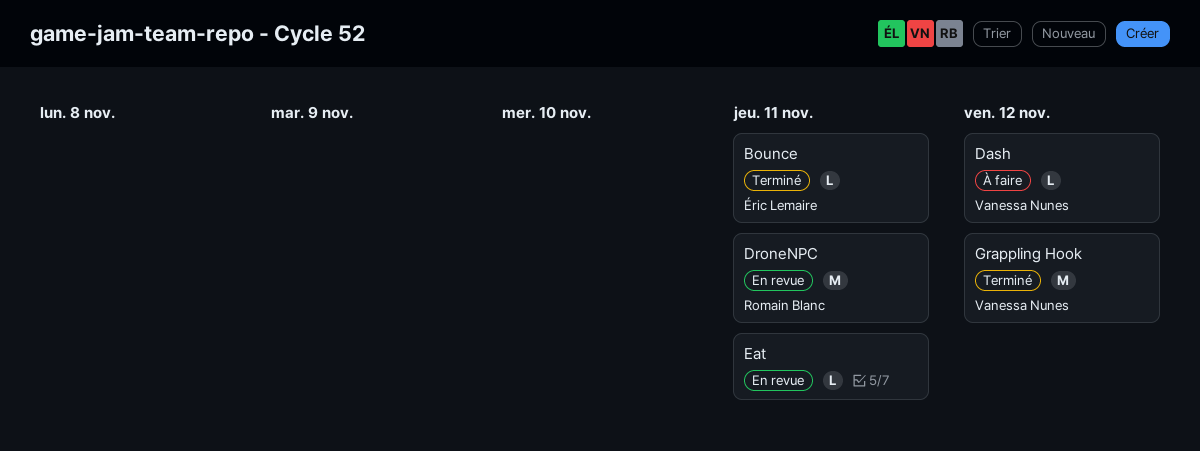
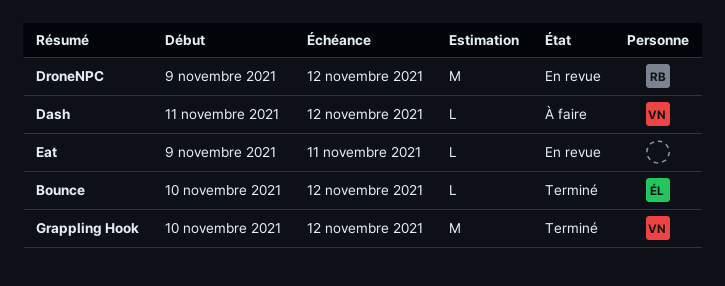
Bounce, due: Nov 11 -> Nov 12
DroneNPC, due: Nov 11 -> Nov 12

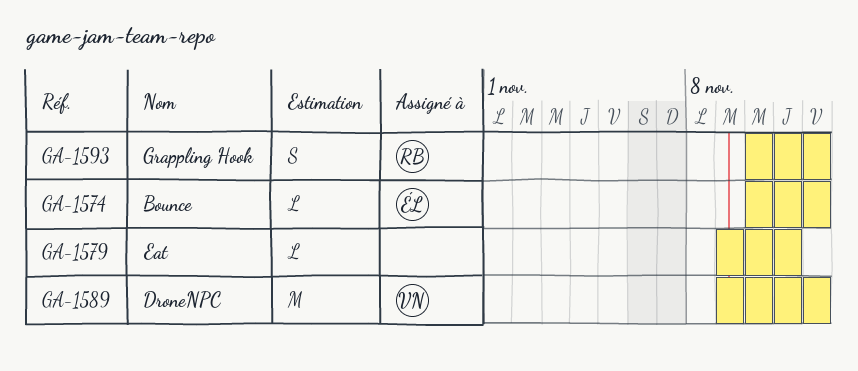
Dash: present -> none
DroneNPC, owner: RB -> VN
Grappling Hook, owner: VN -> RB
Grappling Hook, estimate: M -> S

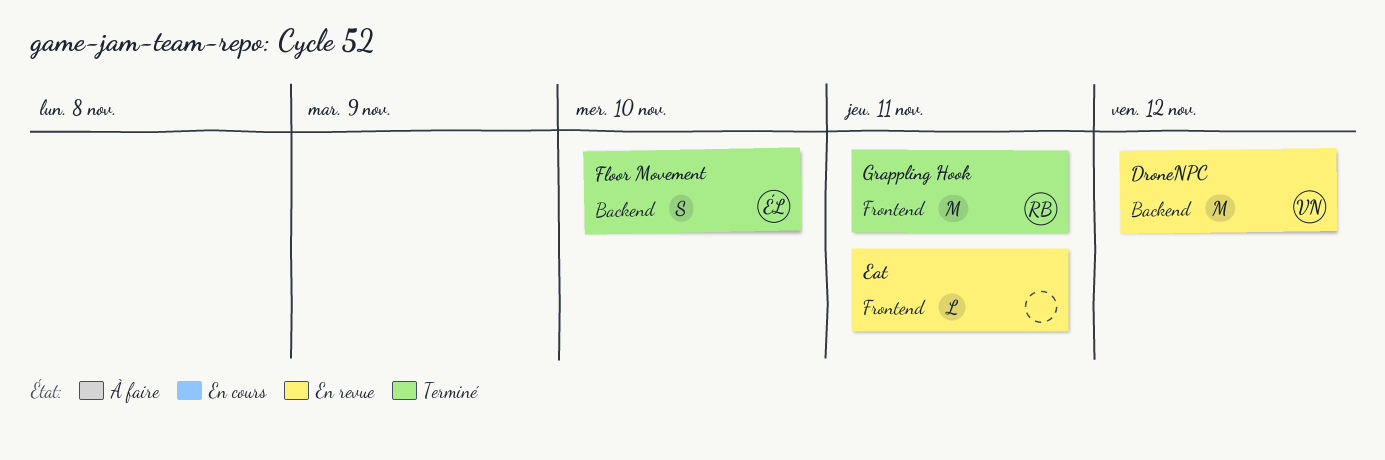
Bounce: present -> none
Floor Movement: none -> present
Grappling Hook, estimate: S -> M
Grappling Hook, due: Nov 12 -> Nov 11

